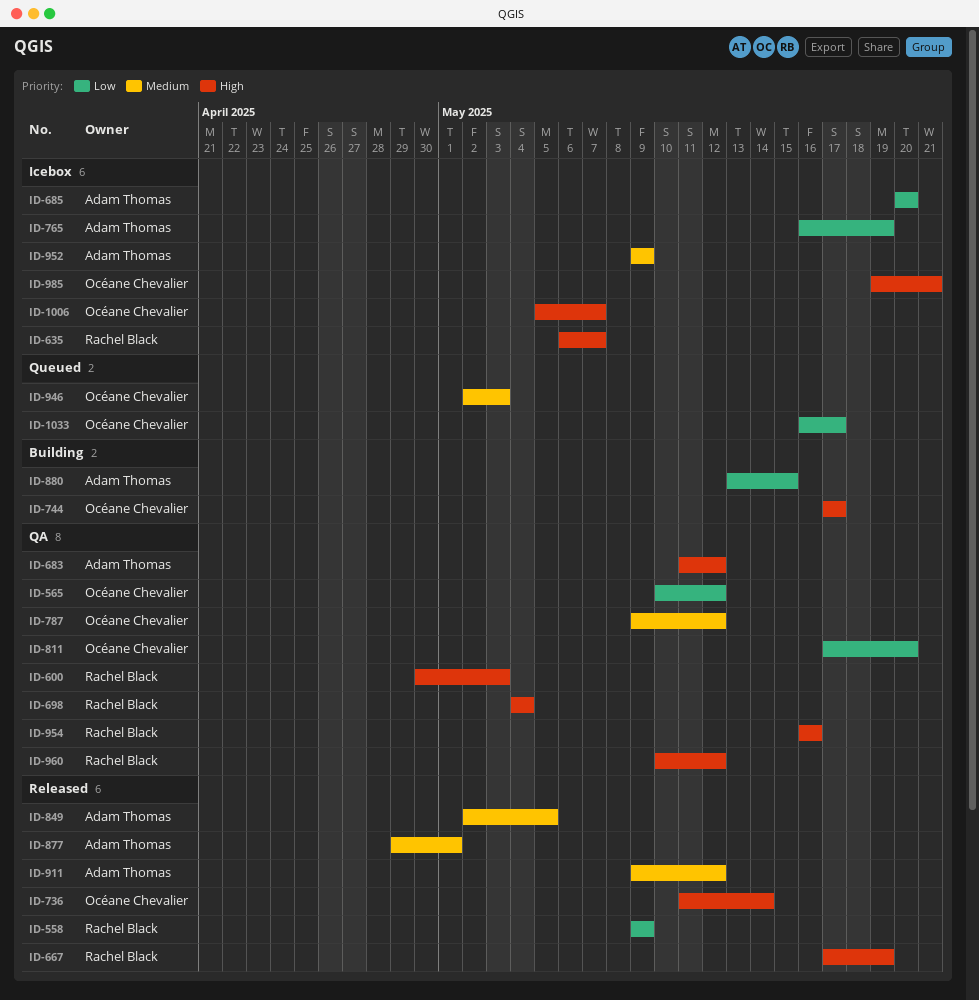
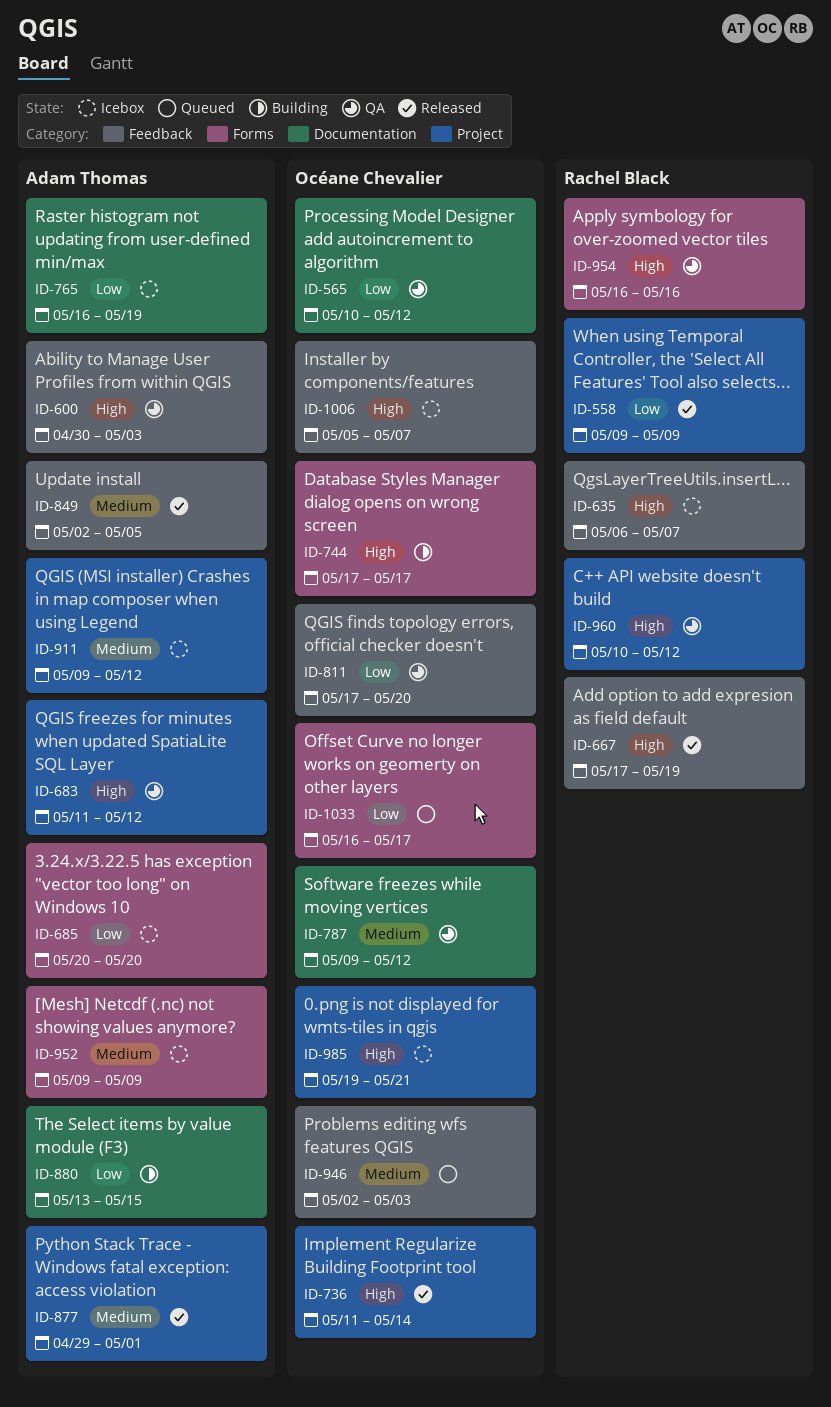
ID-600, owner: Rachel Black -> Adam Thomas
ID-698: present -> none
ID-911, status: Released -> Icebox

